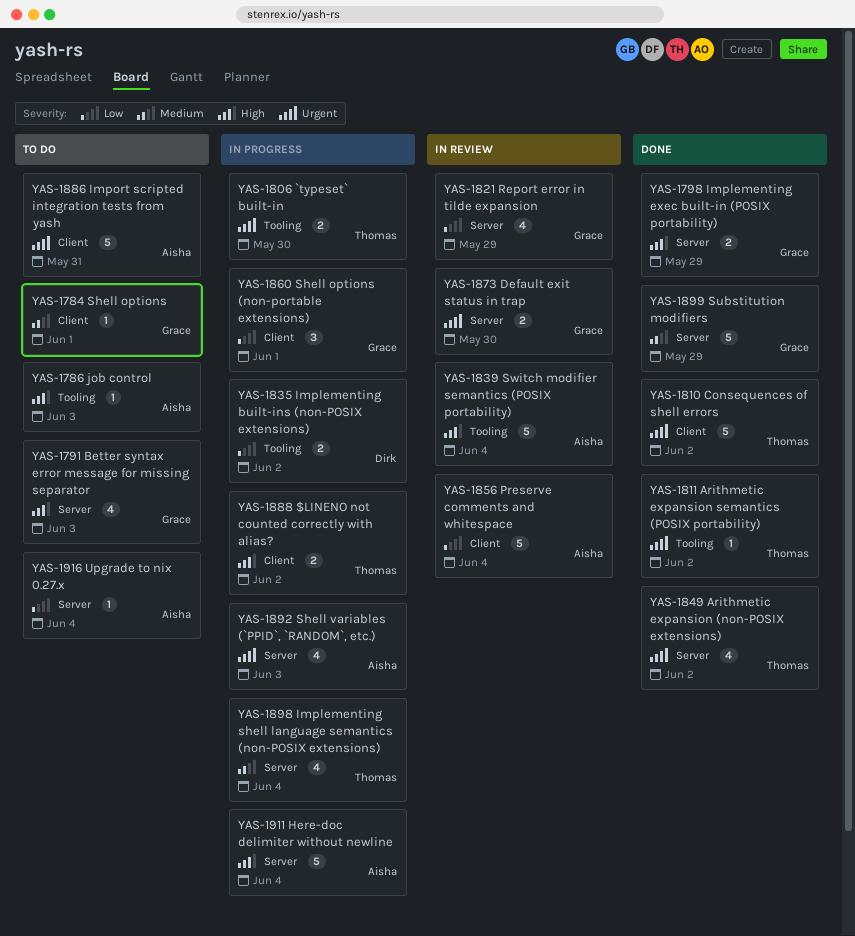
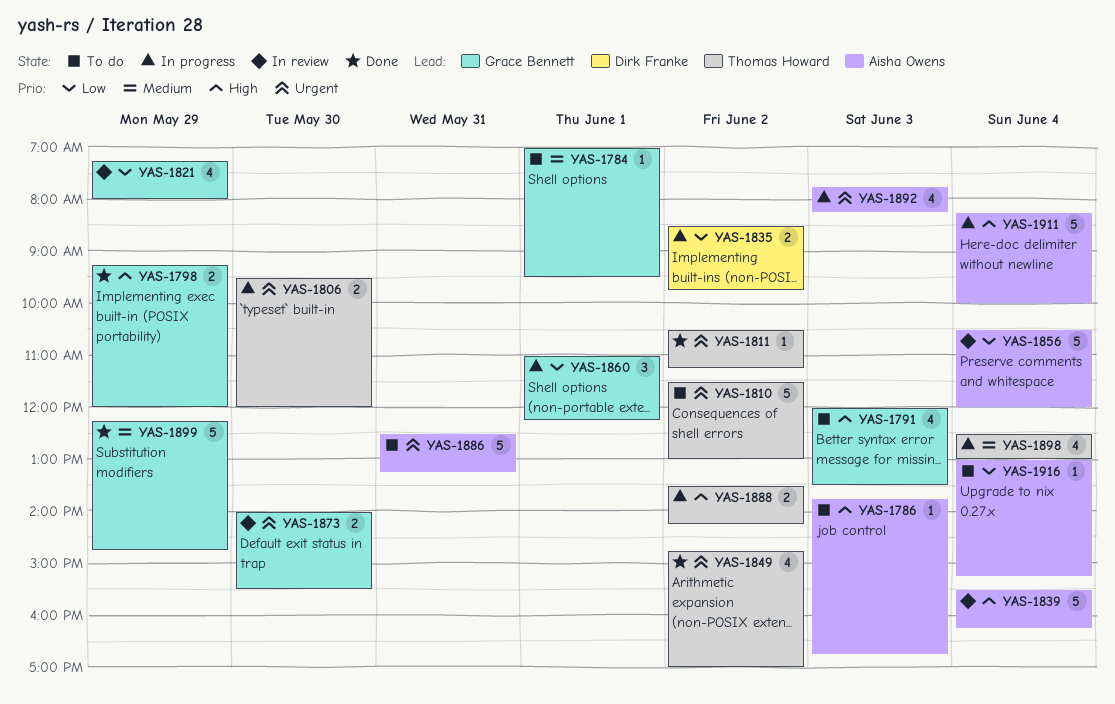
YAS-1810, status: Done -> To do

